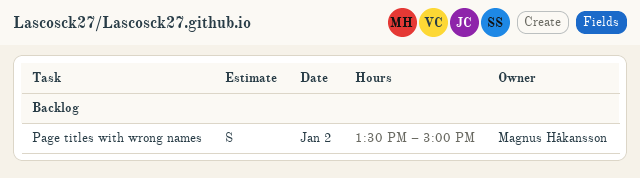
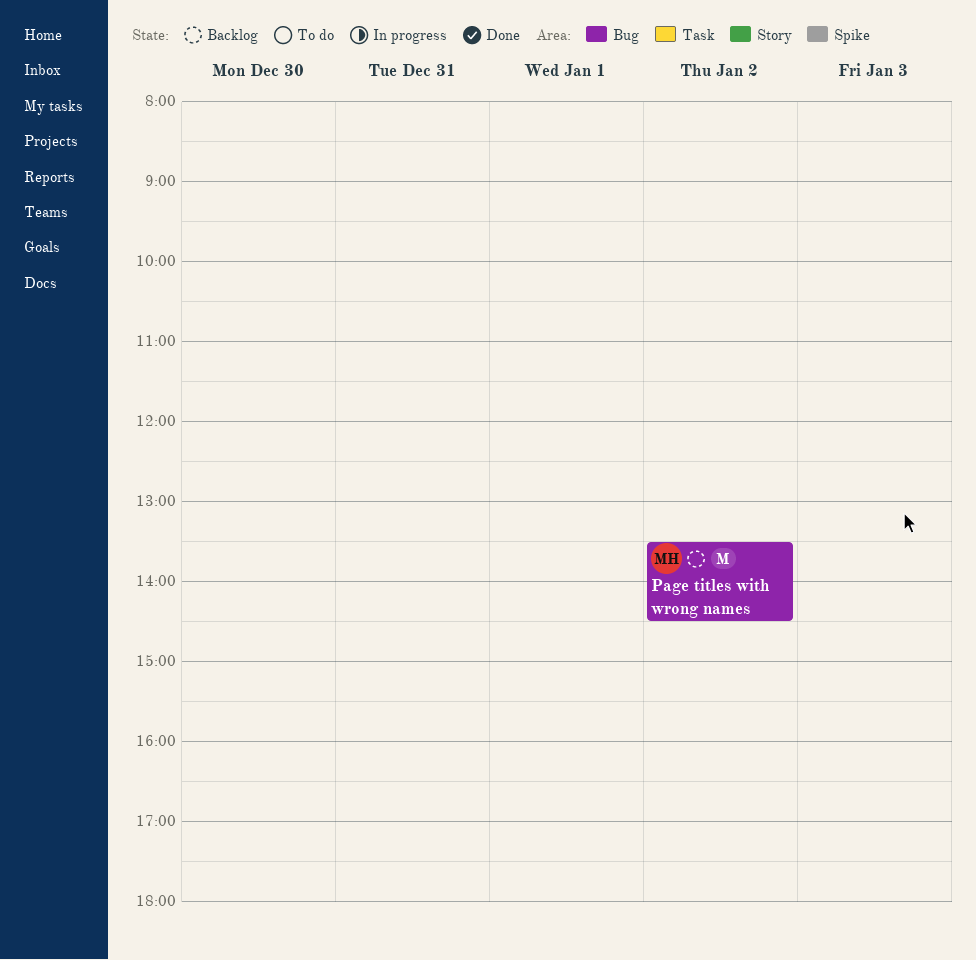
Page titles with wrong names, estimate: S -> M
Page titles with wrong names, ends: 15:00 -> 14:30

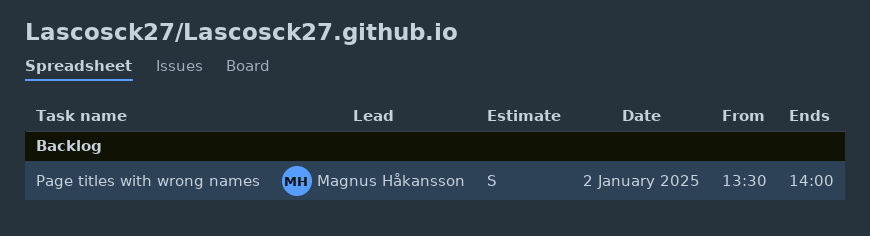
Page titles with wrong names, estimate: M -> S
Page titles with wrong names, ends: 14:30 -> 14:00

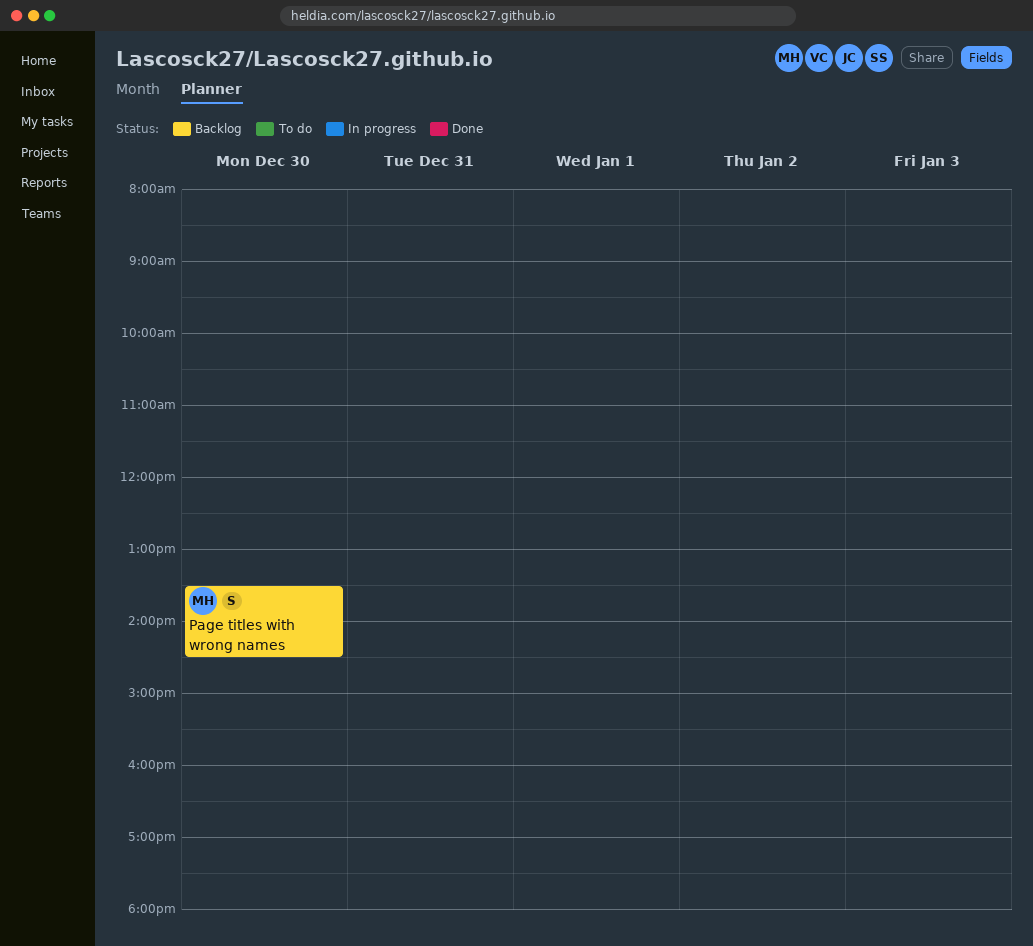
Page titles with wrong names, day: Jan 2 -> Dec 30
Page titles with wrong names, ends: 14:00 -> 14:30

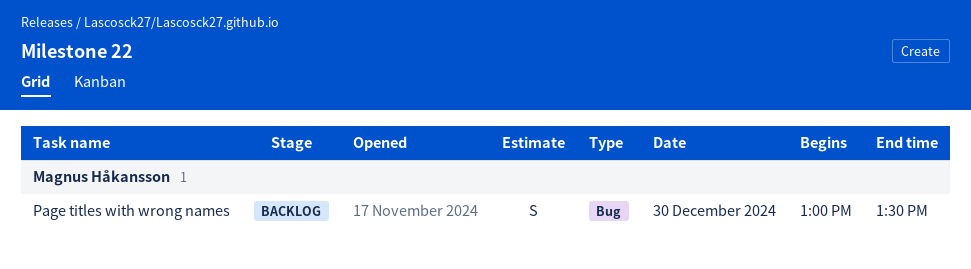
Page titles with wrong names, begins: 13:30 -> 13:00
Page titles with wrong names, ends: 14:30 -> 13:30

